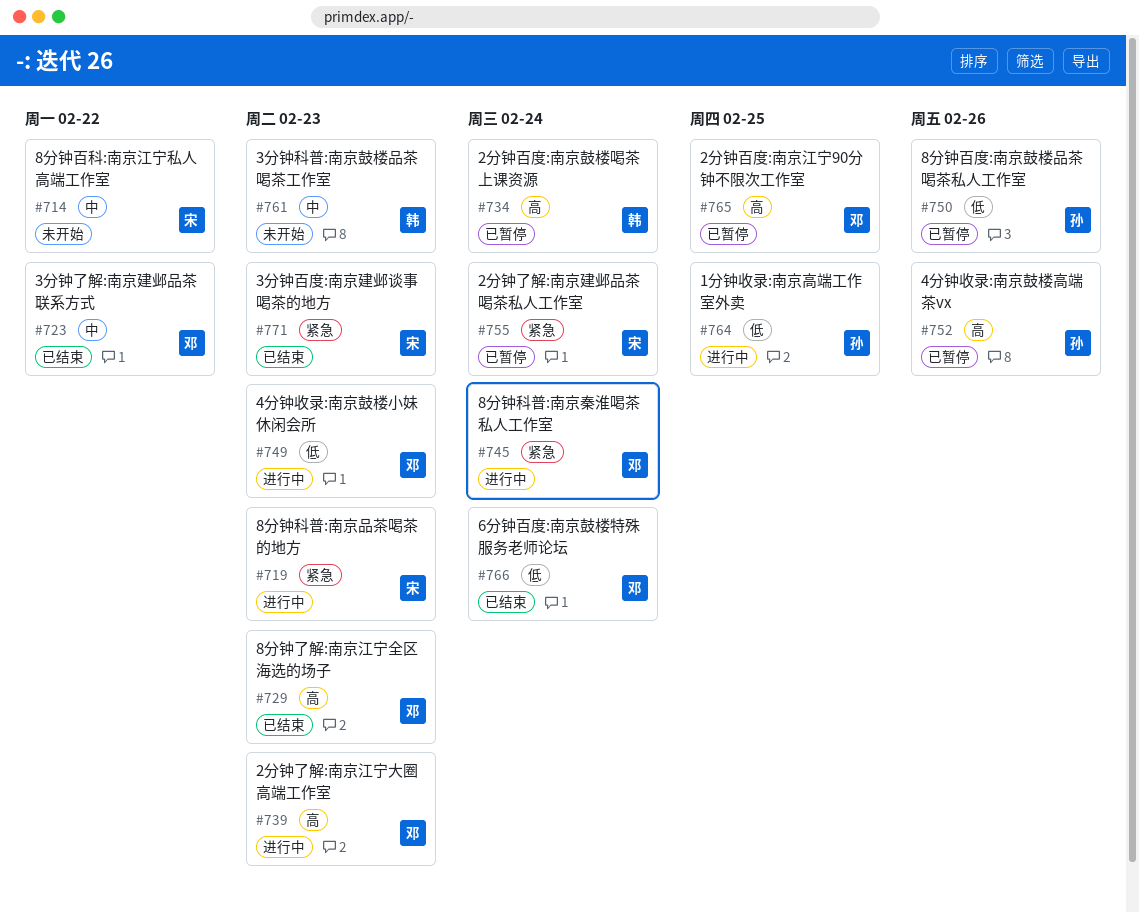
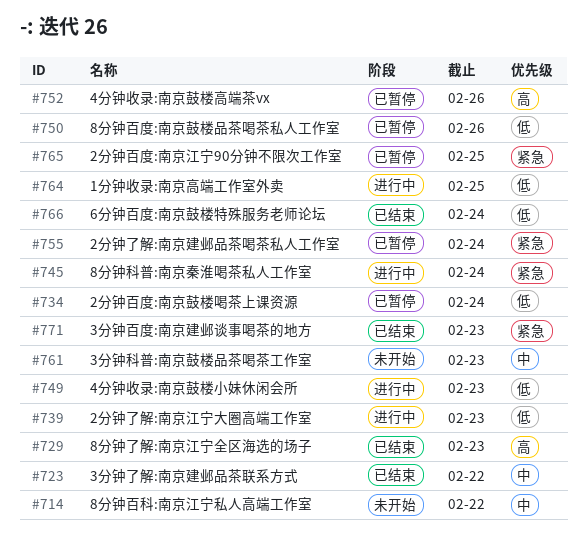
#719: present -> none
#734, priority: 高 -> 低
#739, priority: 高 -> 低
#765, priority: 高 -> 紧急

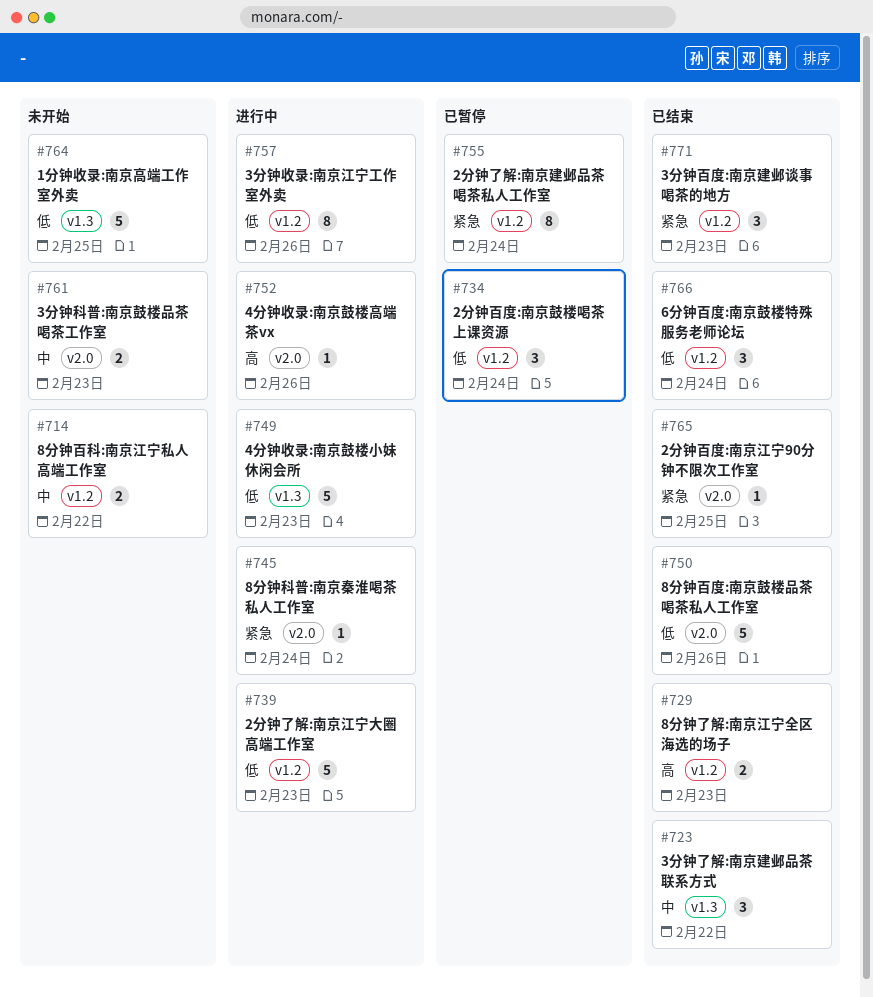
#750, status: 已暂停 -> 已结束
#752, status: 已暂停 -> 进行中
#757: none -> present
#764, status: 进行中 -> 未开始
#765, status: 已暂停 -> 已结束

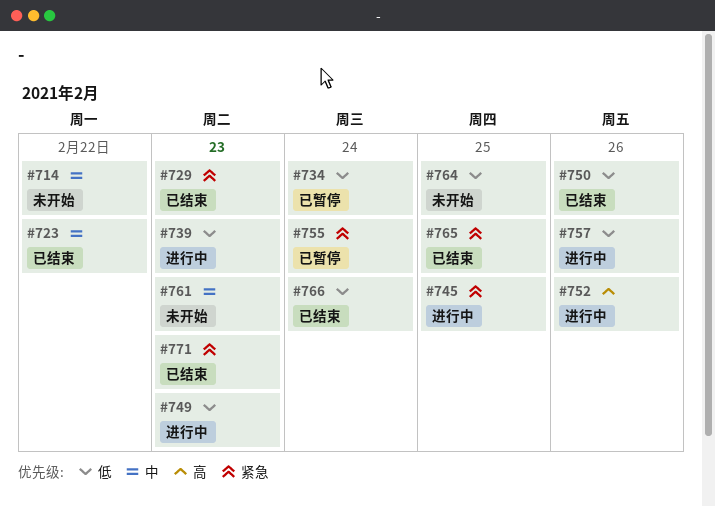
#729, priority: 高 -> 紧急
#745, due: Feb 24 -> Feb 25

